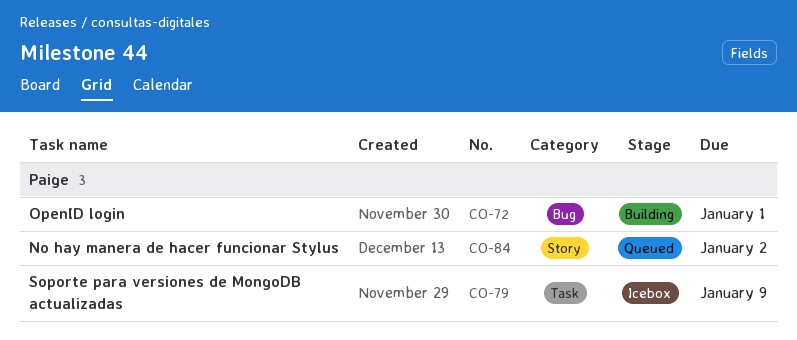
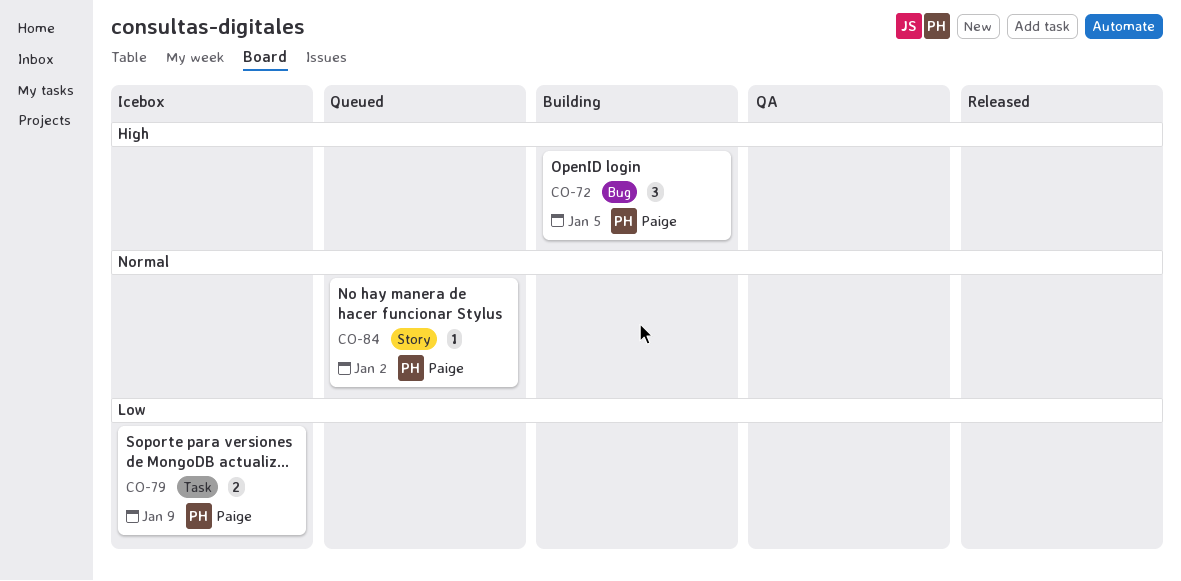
CO-72, due: Jan 1 -> Jan 5

